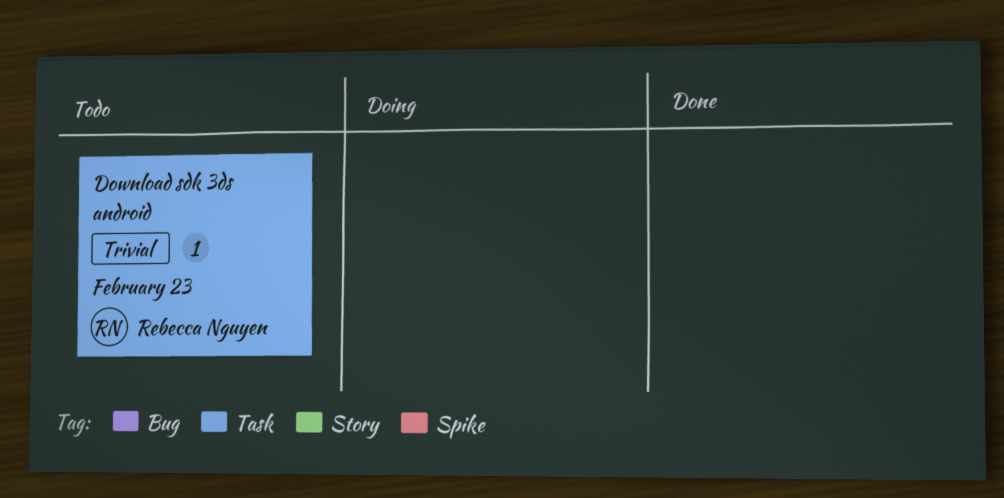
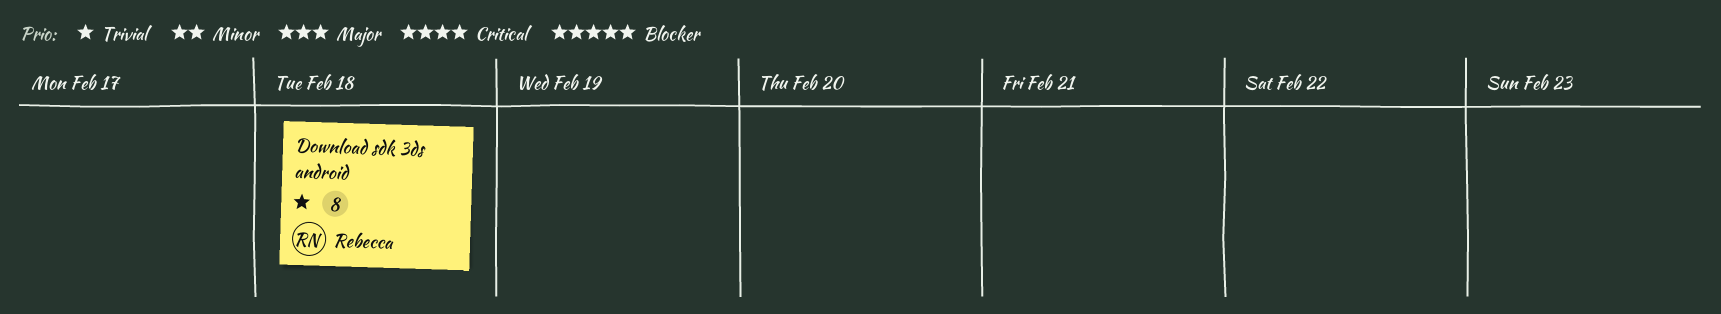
Download sdk 3ds android, estimate: 1 -> 8
Download sdk 3ds android, due: Feb 23 -> Feb 18

